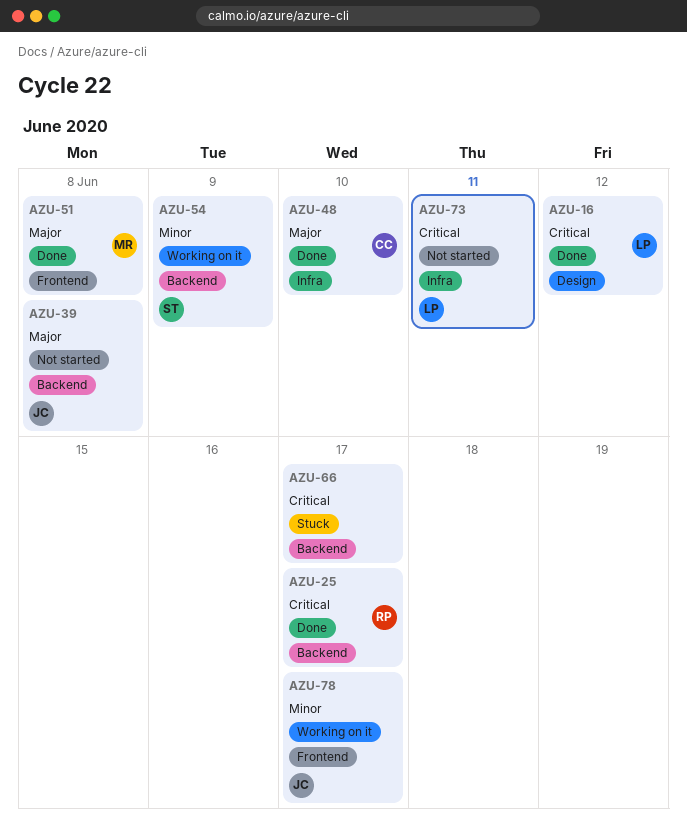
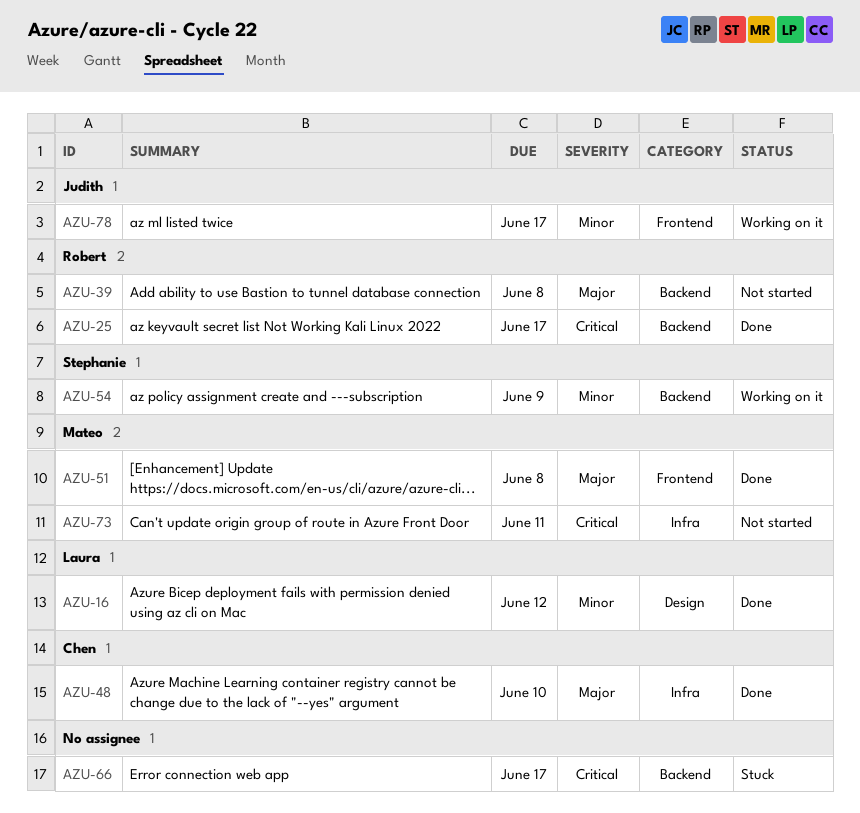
AZU-16, priority: Critical -> Minor
AZU-39, owner: Judith -> Robert
AZU-73, owner: Laura -> Mateo

